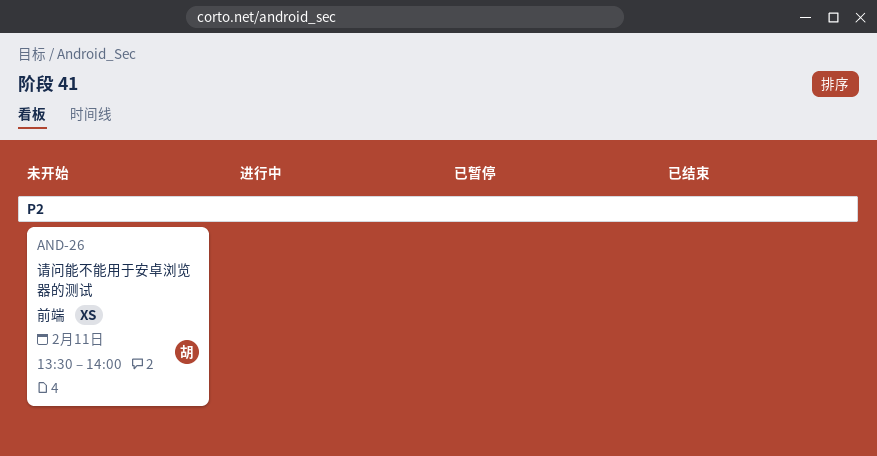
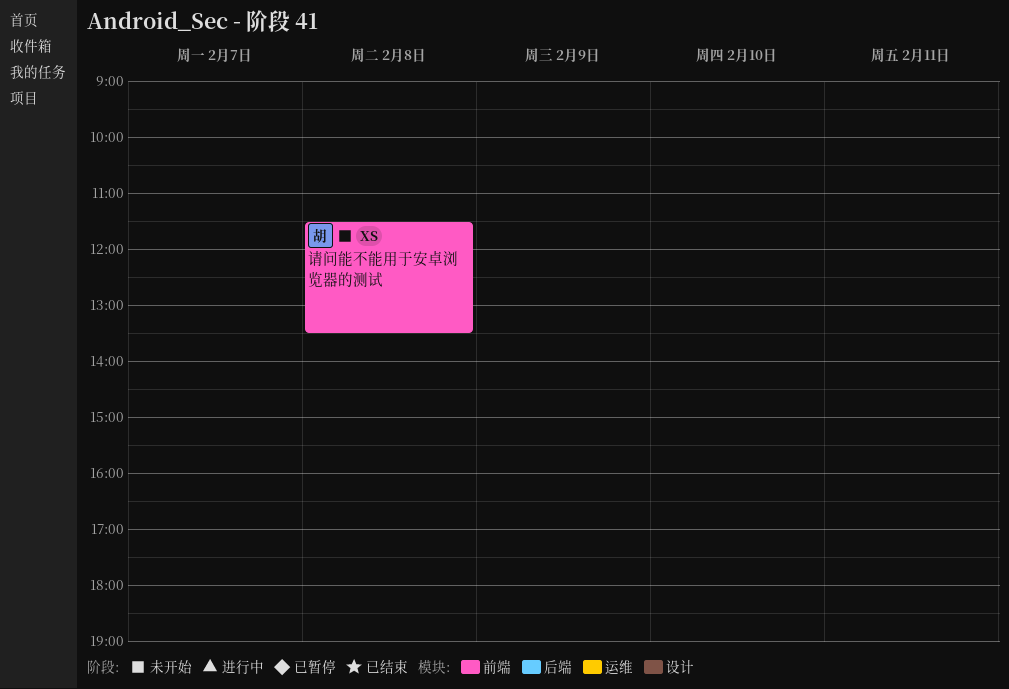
请问能不能用于安卓浏览器的测试, day: Feb 11 -> Feb 8
请问能不能用于安卓浏览器的测试, begins: 13:30 -> 11:30
请问能不能用于安卓浏览器的测试, ends: 14:00 -> 13:30

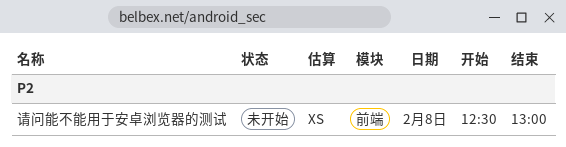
请问能不能用于安卓浏览器的测试, begins: 11:30 -> 12:30
请问能不能用于安卓浏览器的测试, ends: 13:30 -> 13:00

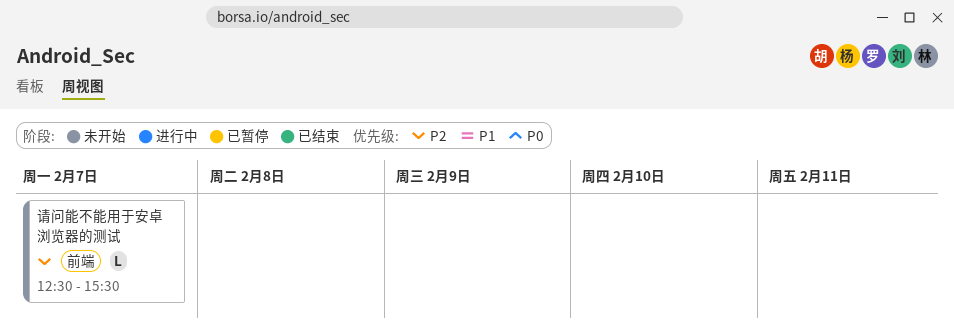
请问能不能用于安卓浏览器的测试, estimate: XS -> L
请问能不能用于安卓浏览器的测试, day: Feb 8 -> Feb 7
请问能不能用于安卓浏览器的测试, ends: 13:00 -> 15:30

